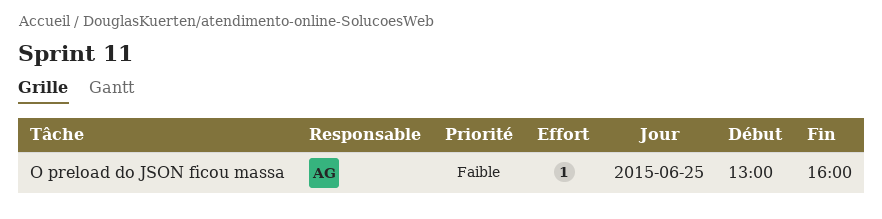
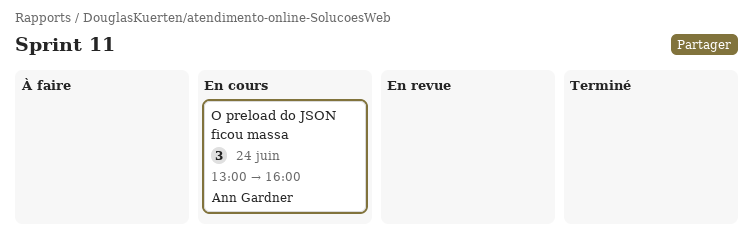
O preload do JSON ficou massa, estimate: 1 -> 3
O preload do JSON ficou massa, day: Jun 25 -> Jun 24

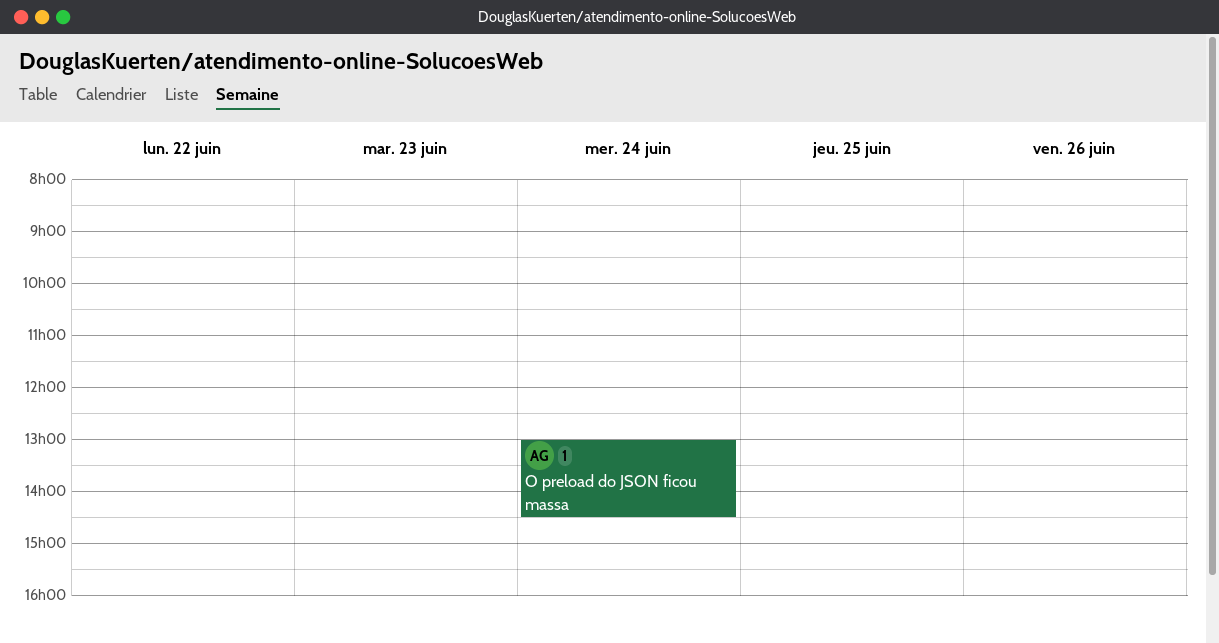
O preload do JSON ficou massa, estimate: 3 -> 1
O preload do JSON ficou massa, ends: 16:00 -> 14:30

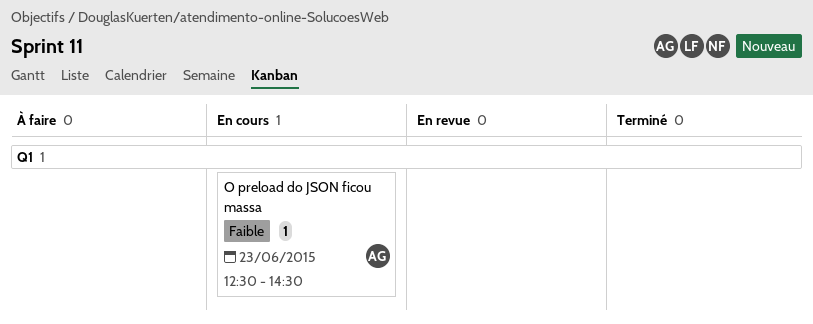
O preload do JSON ficou massa, day: Jun 24 -> Jun 23
O preload do JSON ficou massa, begins: 13:00 -> 12:30

